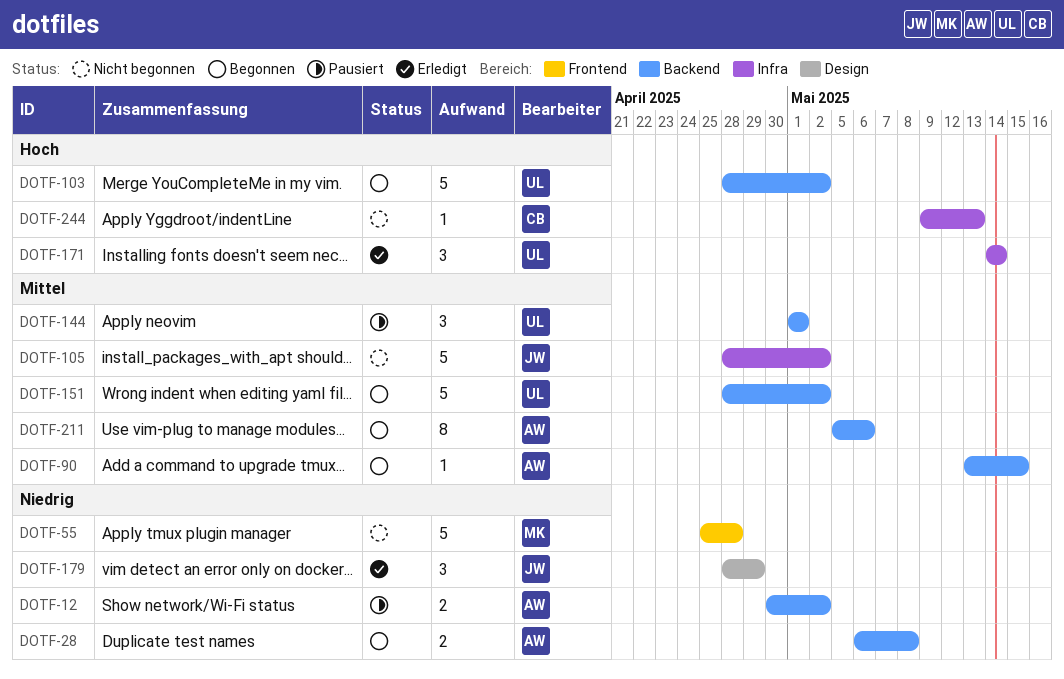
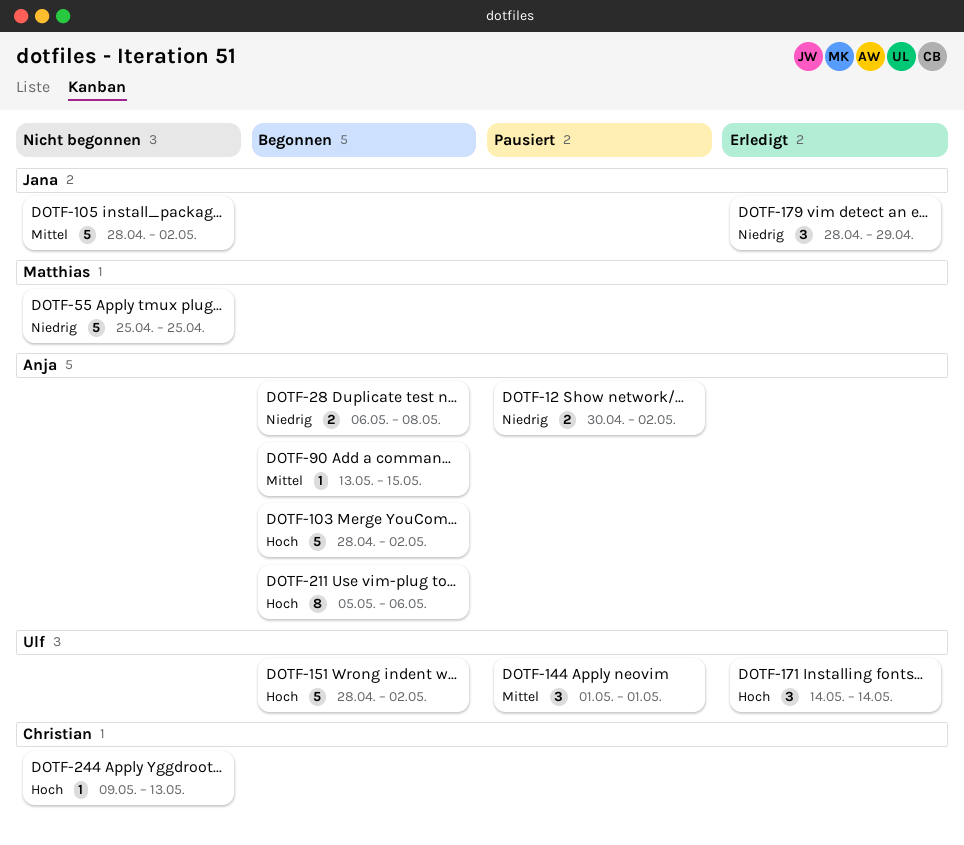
DOTF-55, due: Apr 28 -> Apr 25
DOTF-103, owner: Ulf -> Anja
DOTF-151, priority: Mittel -> Hoch
DOTF-211, priority: Mittel -> Hoch

